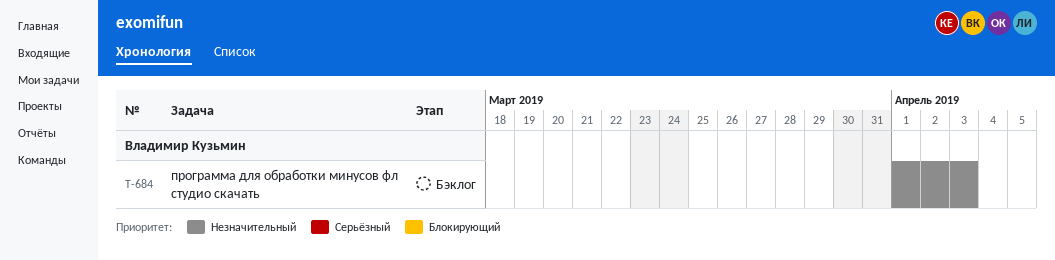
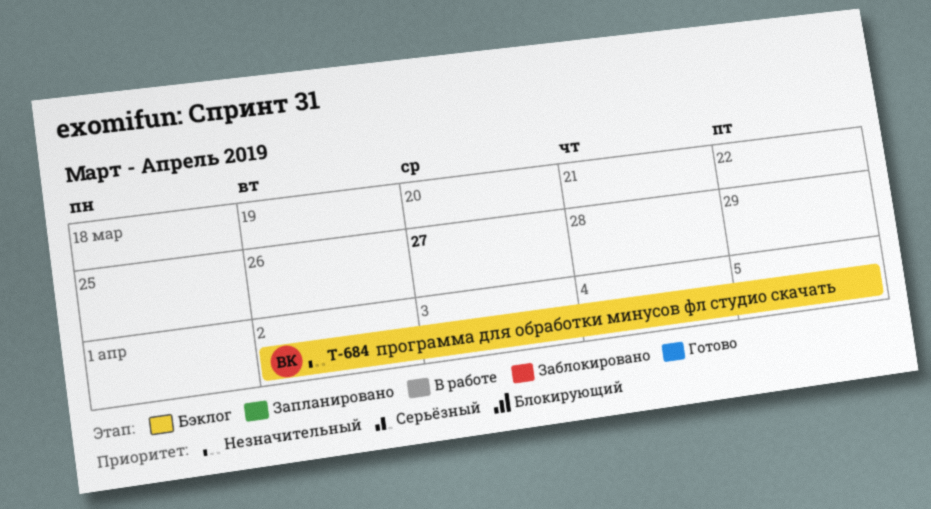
T-684, start: Apr 1 -> Apr 2
T-684, due: Apr 3 -> Apr 5

